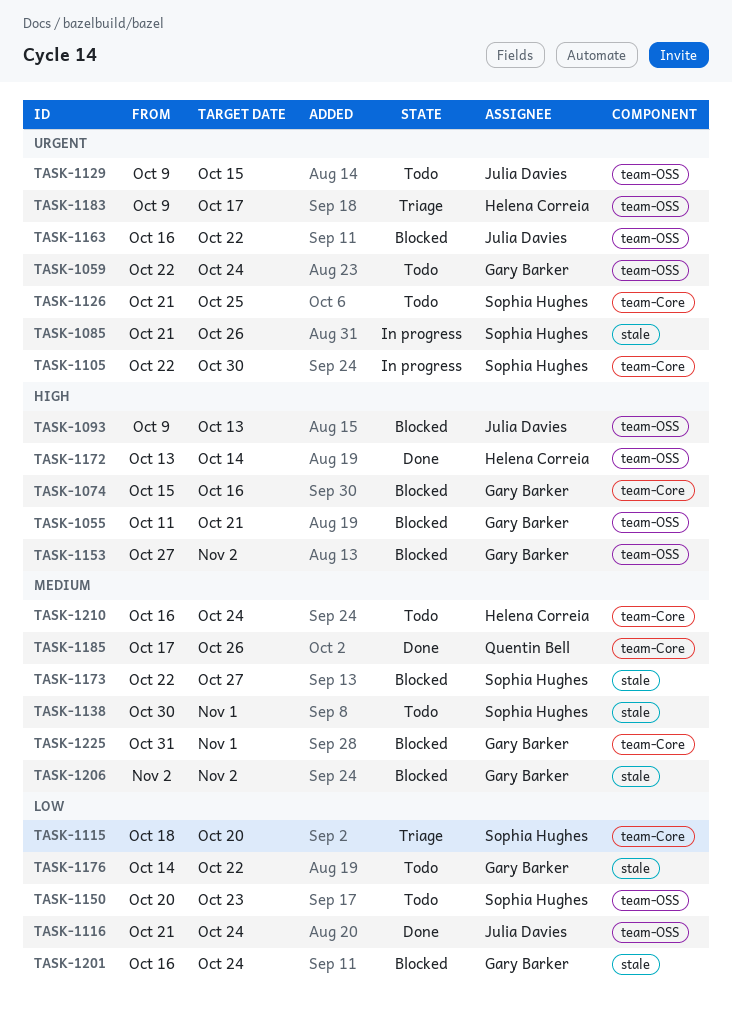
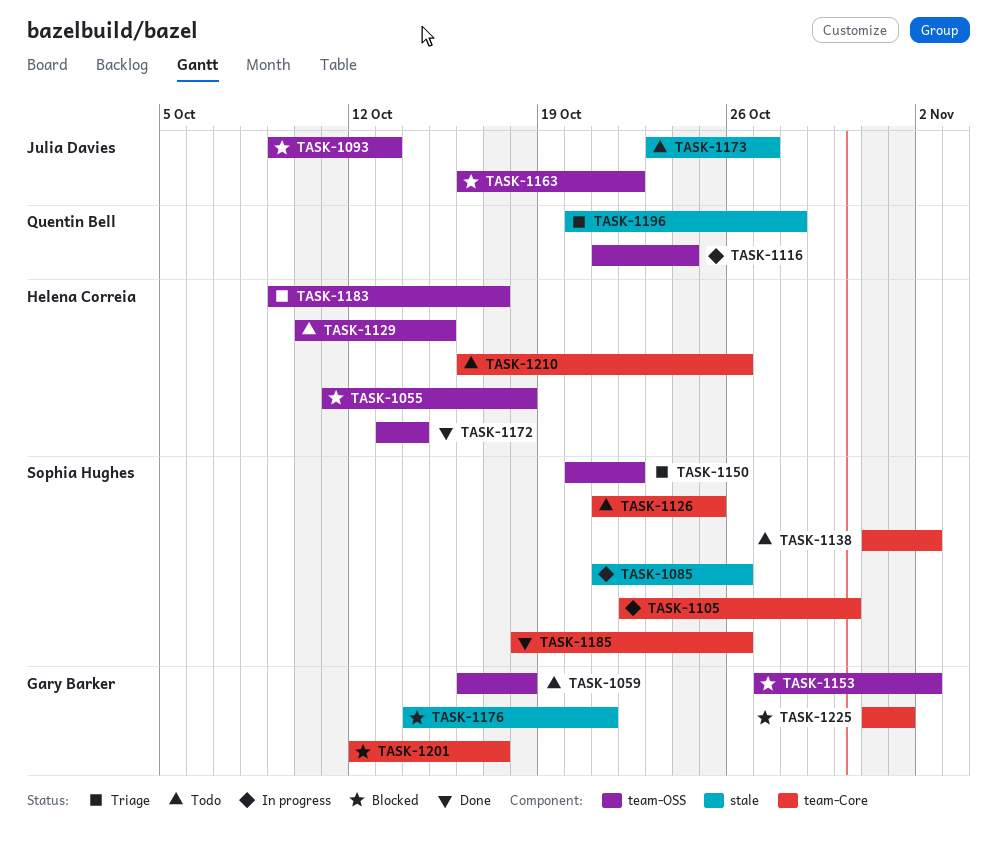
TASK-1055, owner: Gary Barker -> Helena Correia
TASK-1055, due: Oct 21 -> Oct 18
TASK-1059, start: Oct 22 -> Oct 16
TASK-1059, due: Oct 24 -> Oct 18
TASK-1074: present -> none
TASK-1115: present -> none
TASK-1116, status: Done -> In progress
TASK-1116, owner: Julia Davies -> Quentin Bell
TASK-1129, owner: Julia Davies -> Helena Correia
TASK-1129, start: Oct 9 -> Oct 10
TASK-1138, label: stale -> team-Core
TASK-1138, start: Oct 30 -> Oct 31
TASK-1138, due: Nov 1 -> Nov 2
TASK-1150, status: Todo -> Triage
TASK-1150, due: Oct 23 -> Oct 22
TASK-1173, status: Blocked -> Todo
TASK-1173, owner: Sophia Hughes -> Julia Davies
TASK-1173, start: Oct 22 -> Oct 23
TASK-1176, status: Todo -> Blocked
TASK-1176, due: Oct 22 -> Oct 21
TASK-1185, owner: Quentin Bell -> Sophia Hughes
TASK-1185, start: Oct 17 -> Oct 18
TASK-1196: none -> present
TASK-1201, label: stale -> team-Core
TASK-1201, start: Oct 16 -> Oct 12
TASK-1201, due: Oct 24 -> Oct 17
TASK-1206: present -> none
TASK-1210, due: Oct 24 -> Oct 26

